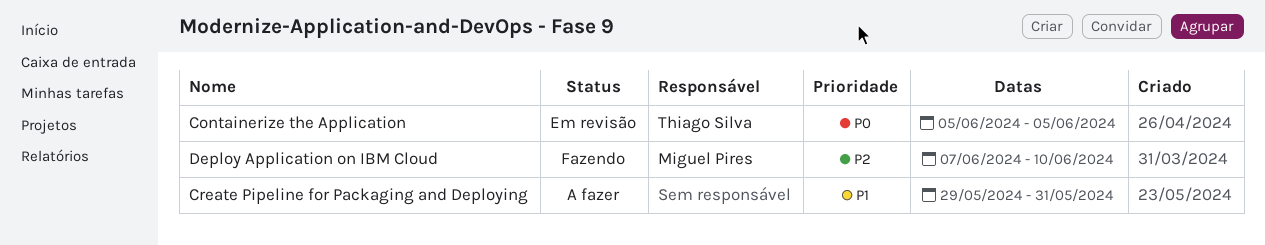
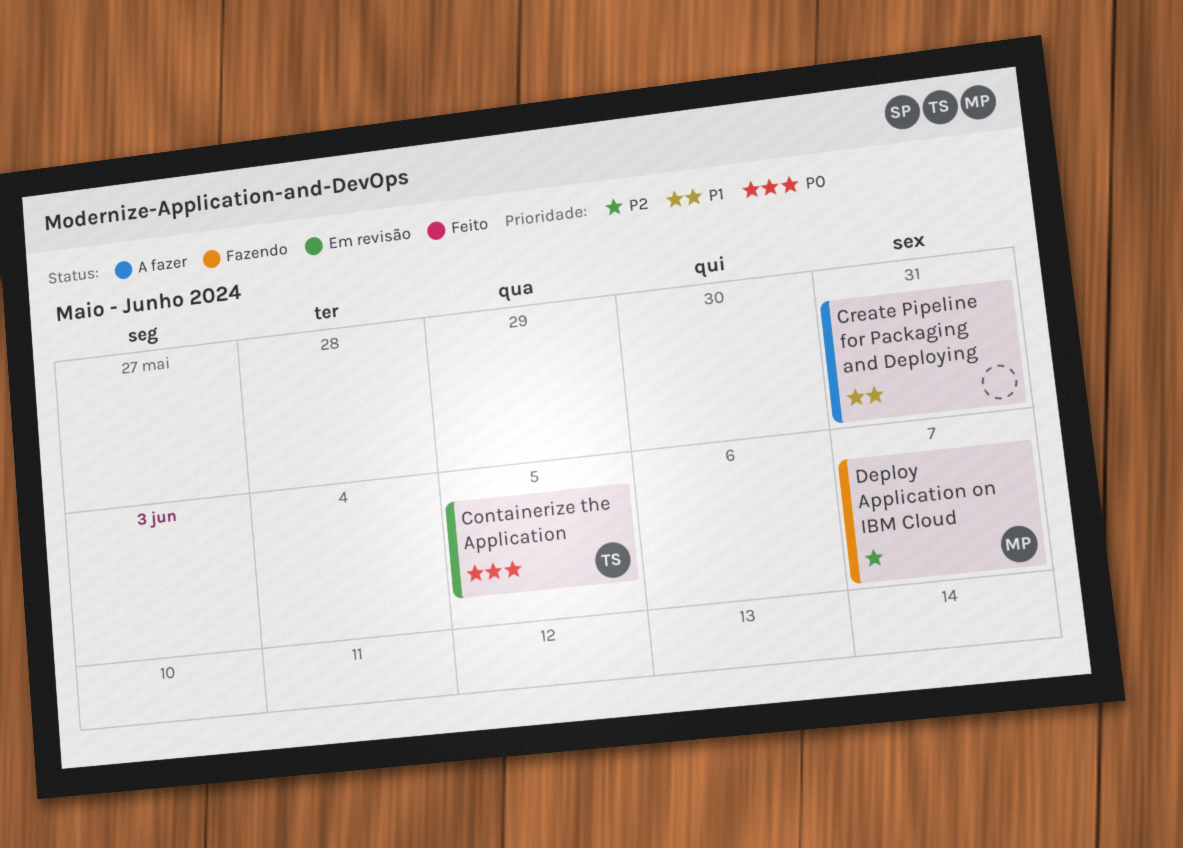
Deploy Application on IBM Cloud, due: Jun 10 -> Jun 7

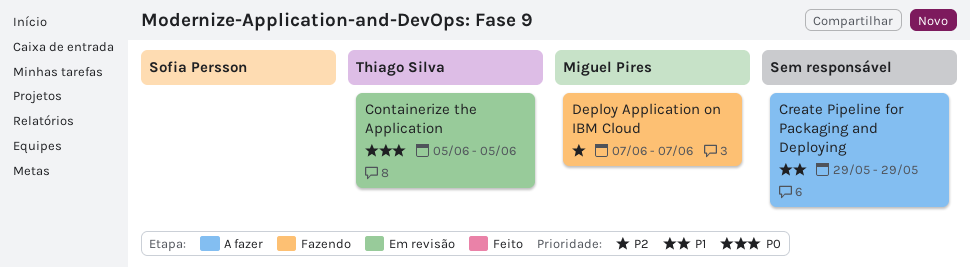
Create Pipeline for Packaging and Deploying, due: May 31 -> May 29

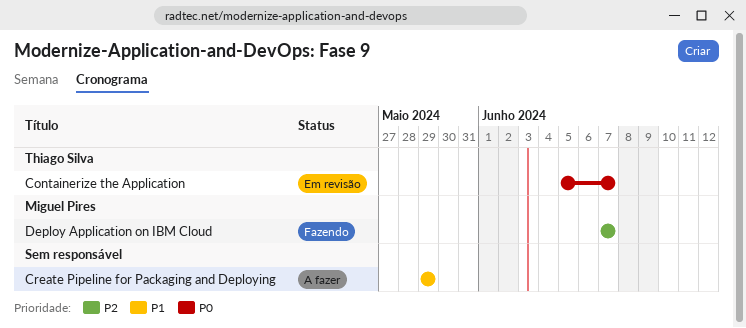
Containerize the Application, due: Jun 5 -> Jun 7

